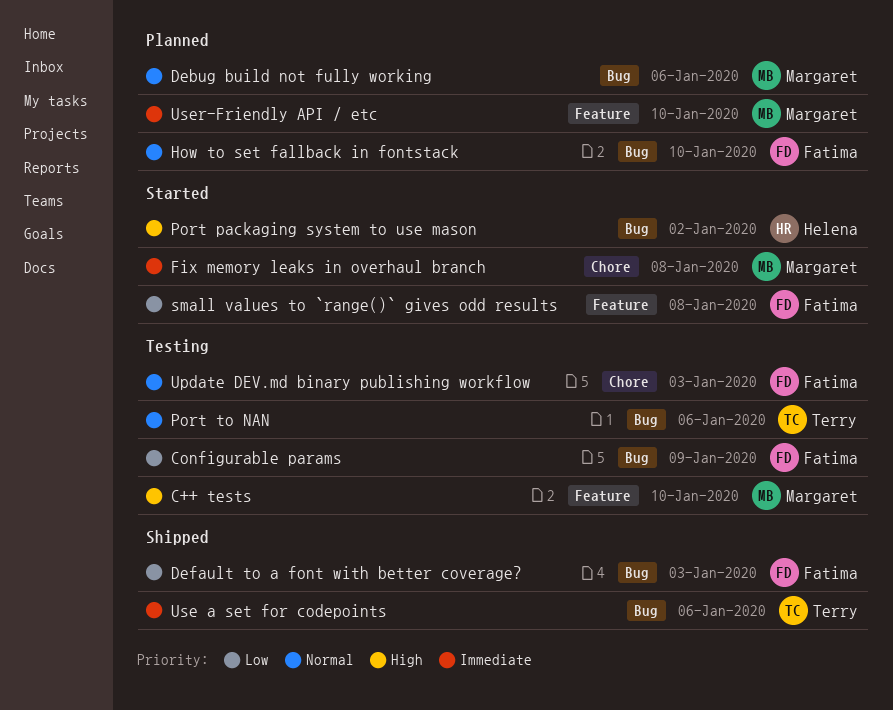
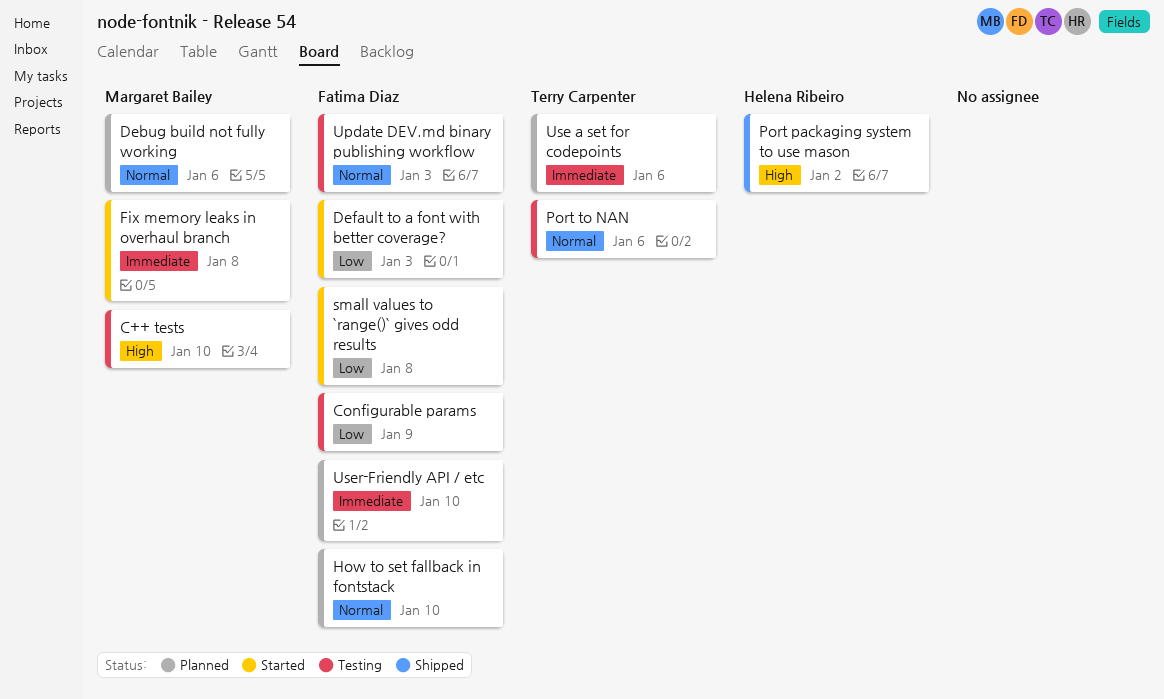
Default to a font with better coverage?, status: Shipped -> Started
Port packaging system to use mason, status: Started -> Shipped
Use a set for codepoints, status: Shipped -> Planned
User-Friendly API / etc, owner: Margaret Bailey -> Fatima Diaz

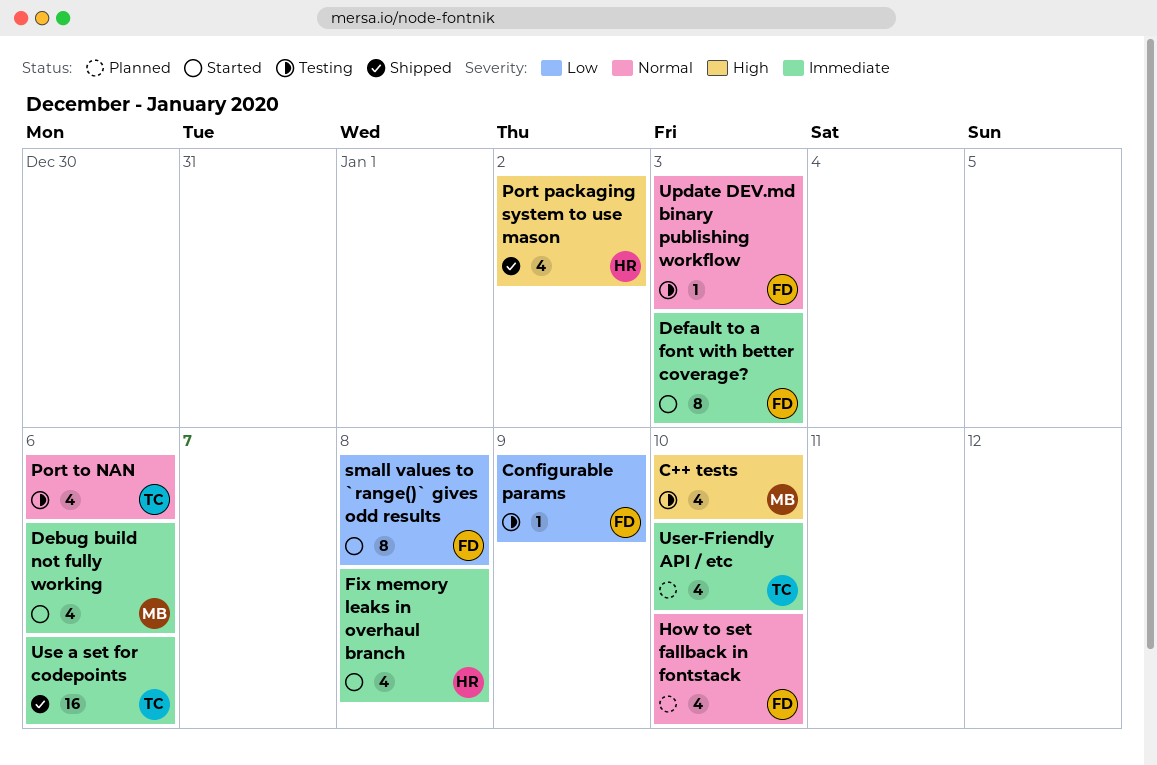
Debug build not fully working, status: Planned -> Started
Debug build not fully working, priority: Normal -> Immediate
Default to a font with better coverage?, priority: Low -> Immediate
Fix memory leaks in overhaul branch, owner: Margaret Bailey -> Helena Ribeiro
Use a set for codepoints, status: Planned -> Shipped
User-Friendly API / etc, owner: Fatima Diaz -> Terry Carpenter

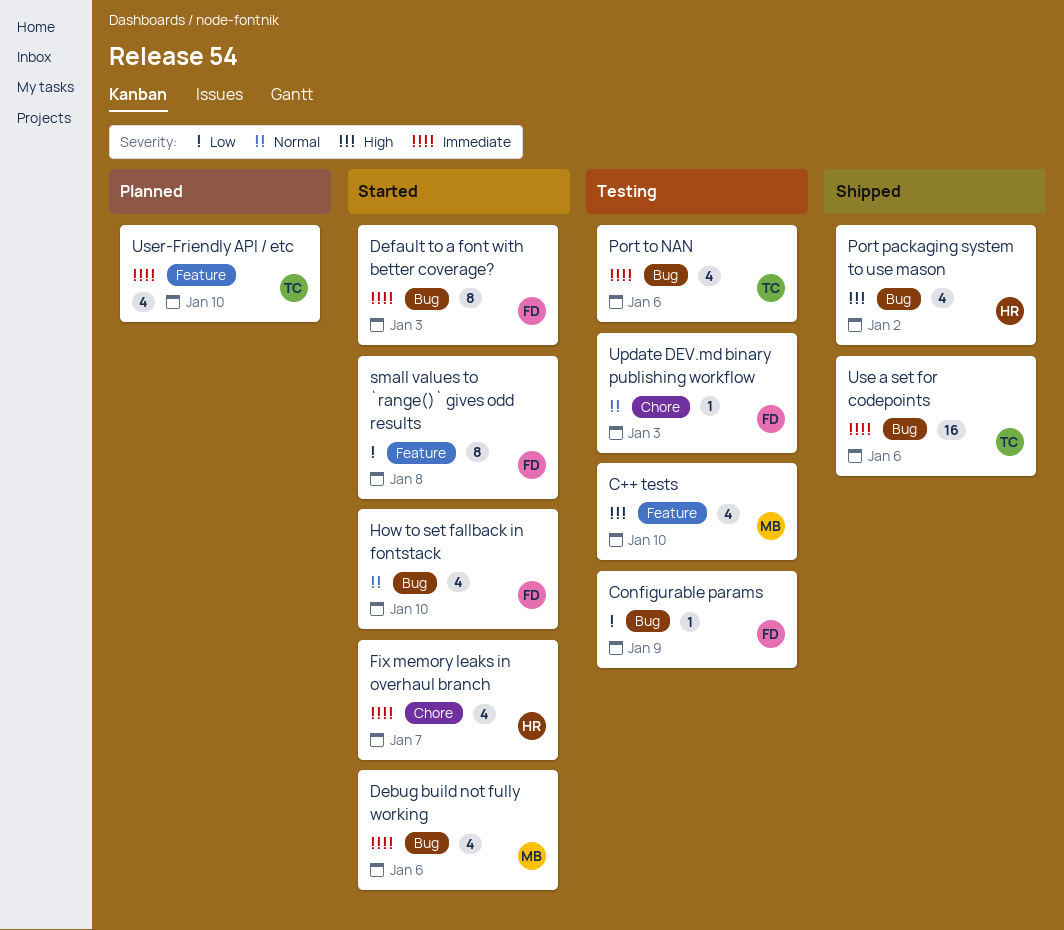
Fix memory leaks in overhaul branch, due: Jan 8 -> Jan 7
How to set fallback in fontstack, status: Planned -> Started
Port to NAN, priority: Normal -> Immediate

